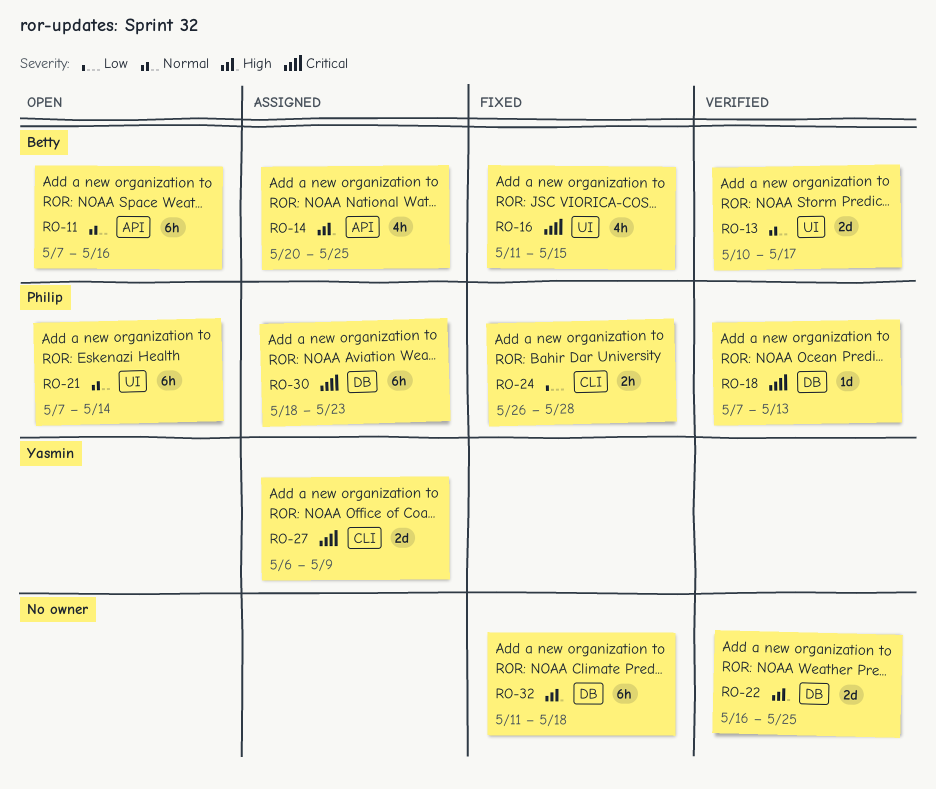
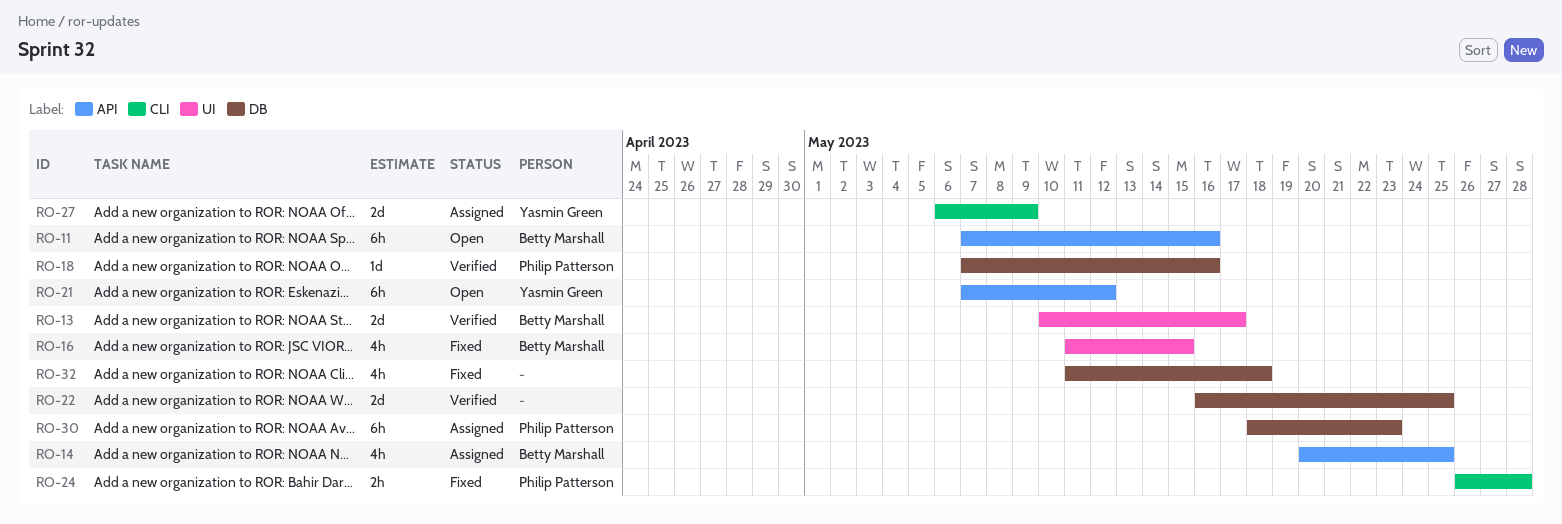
RO-18, due: May 13 -> May 16
RO-21, owner: Philip Patterson -> Yasmin Green
RO-21, label: UI -> API
RO-21, due: May 14 -> May 12
RO-32, estimate: 6h -> 4h

